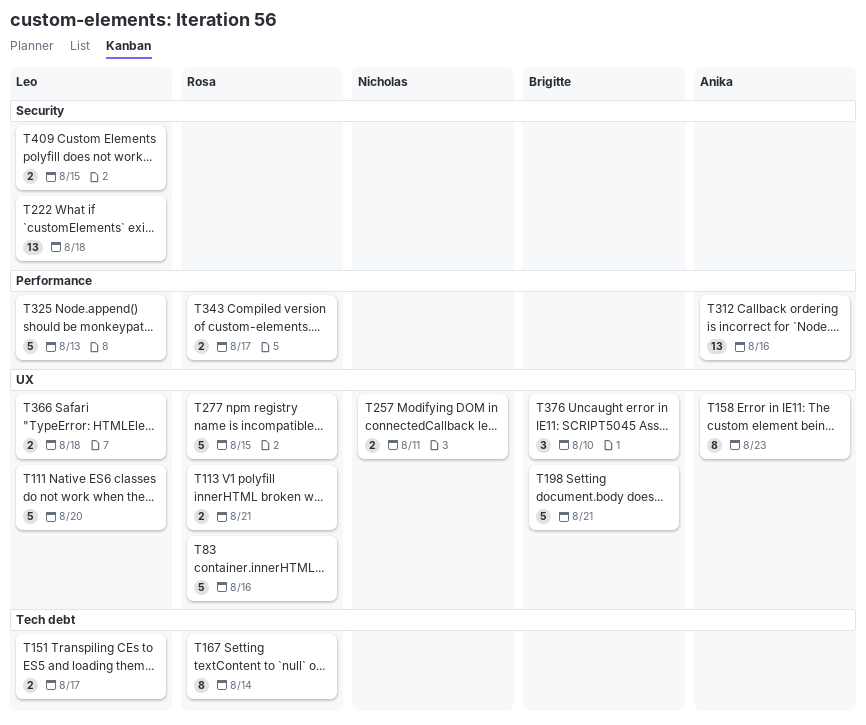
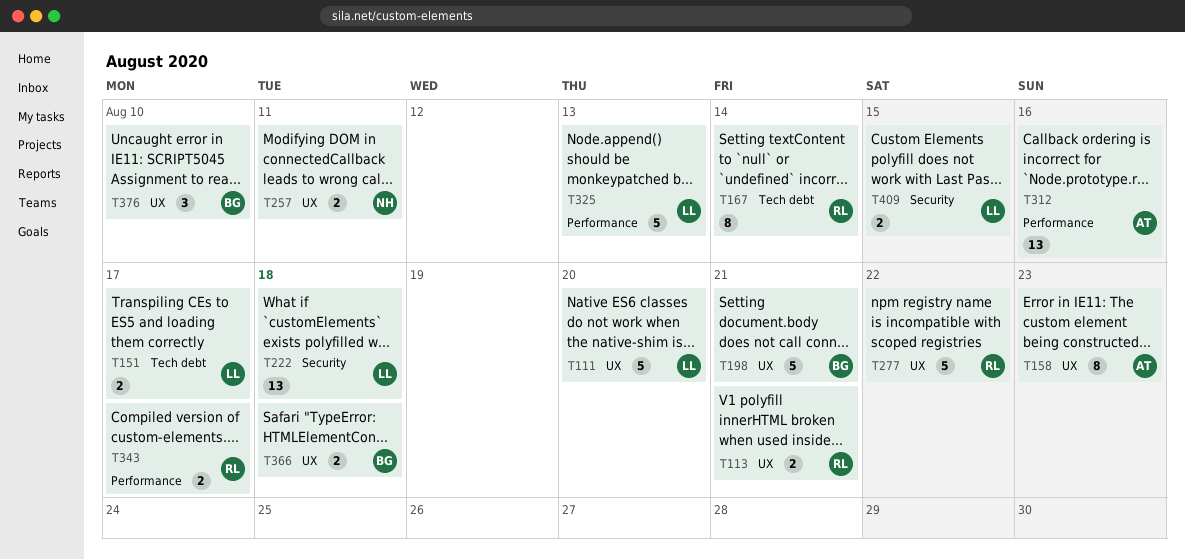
T83: present -> none
T277, due: Aug 15 -> Aug 22
T366, owner: Leo -> Brigitte

